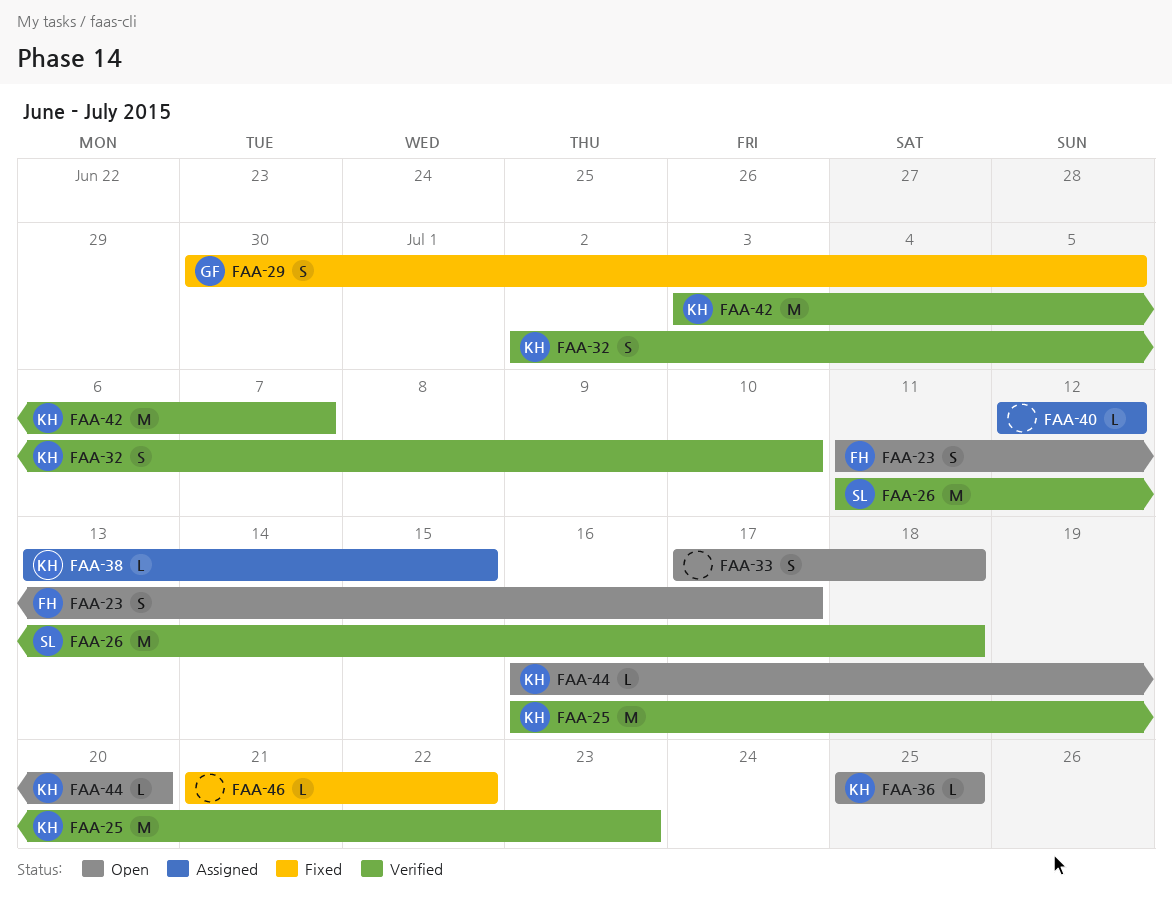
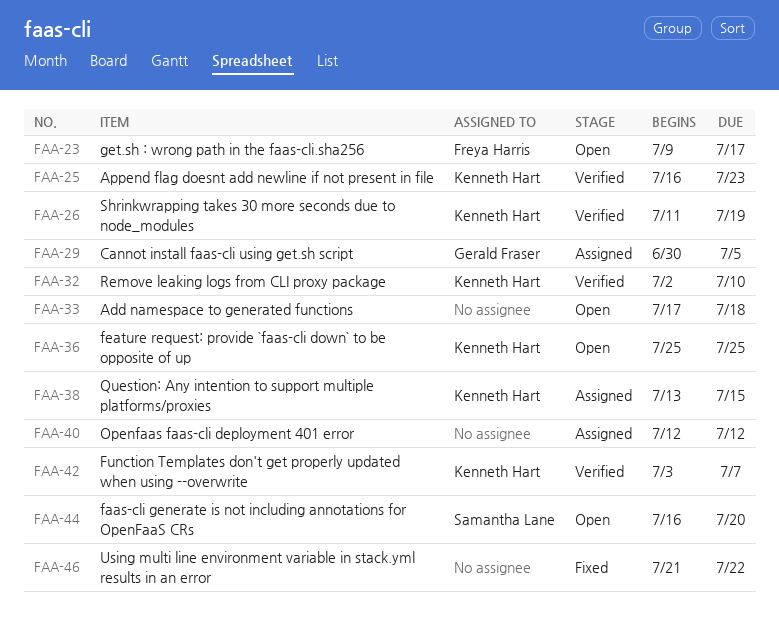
FAA-23, start: Jul 11 -> Jul 9
FAA-26, owner: Samantha Lane -> Kenneth Hart
FAA-26, due: Jul 18 -> Jul 19
FAA-29, status: Fixed -> Assigned
FAA-44, owner: Kenneth Hart -> Samantha Lane

